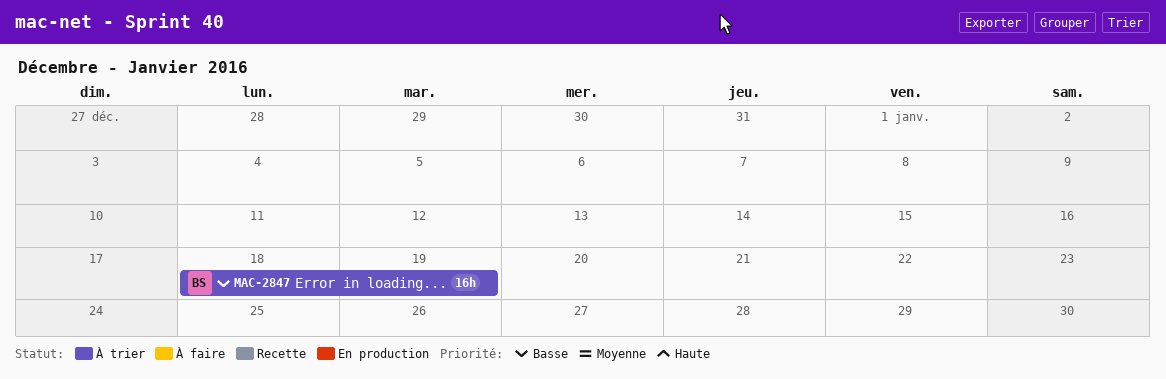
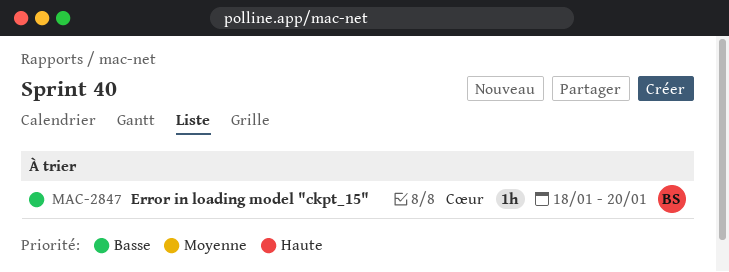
MAC-2847, estimate: 16h -> 1h
MAC-2847, due: Jan 19 -> Jan 20

